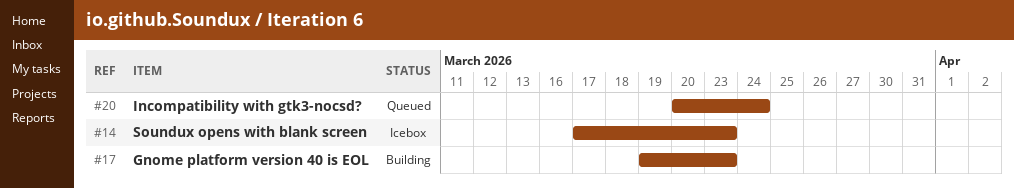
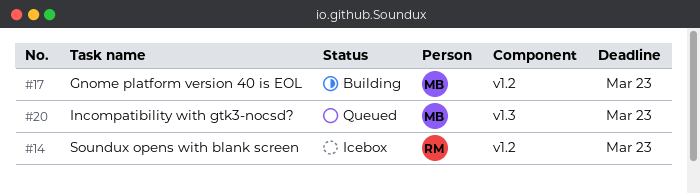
#20, due: Mar 24 -> Mar 23

